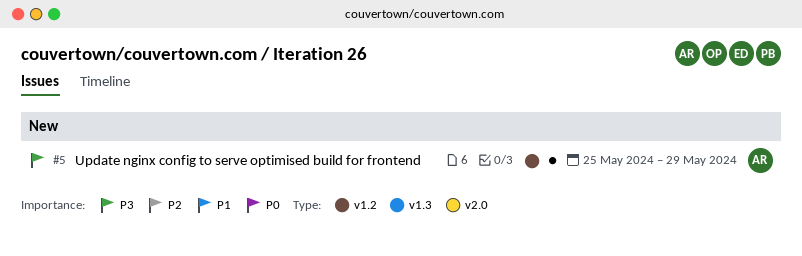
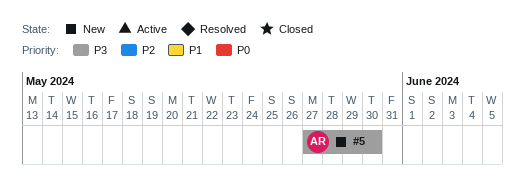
#5, start: May 25 -> May 27
#5, due: May 29 -> May 30

